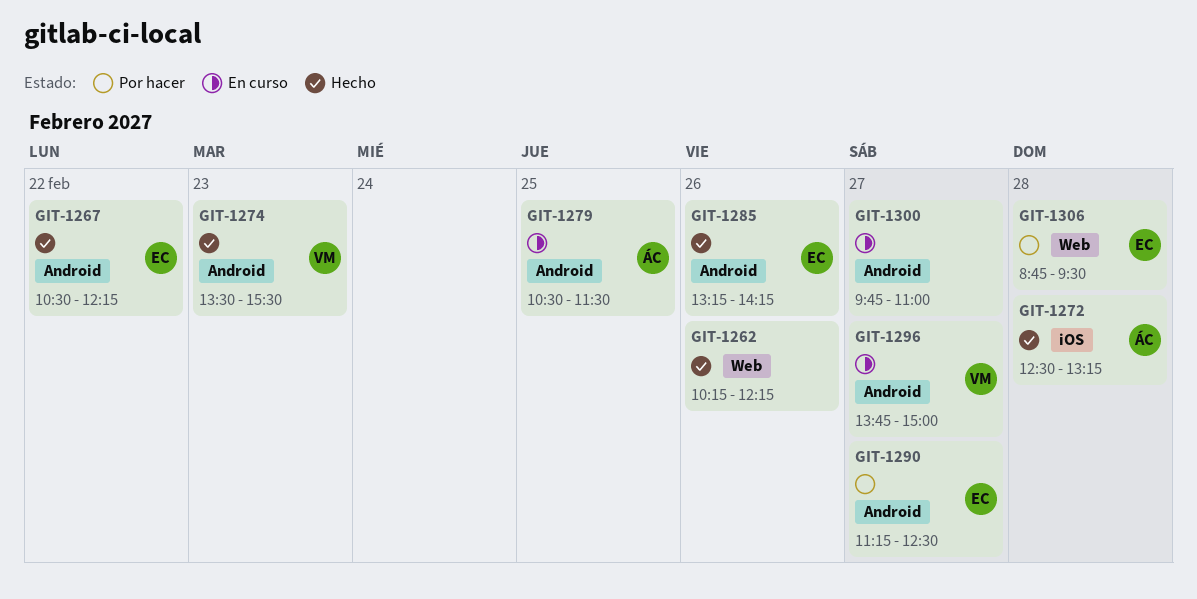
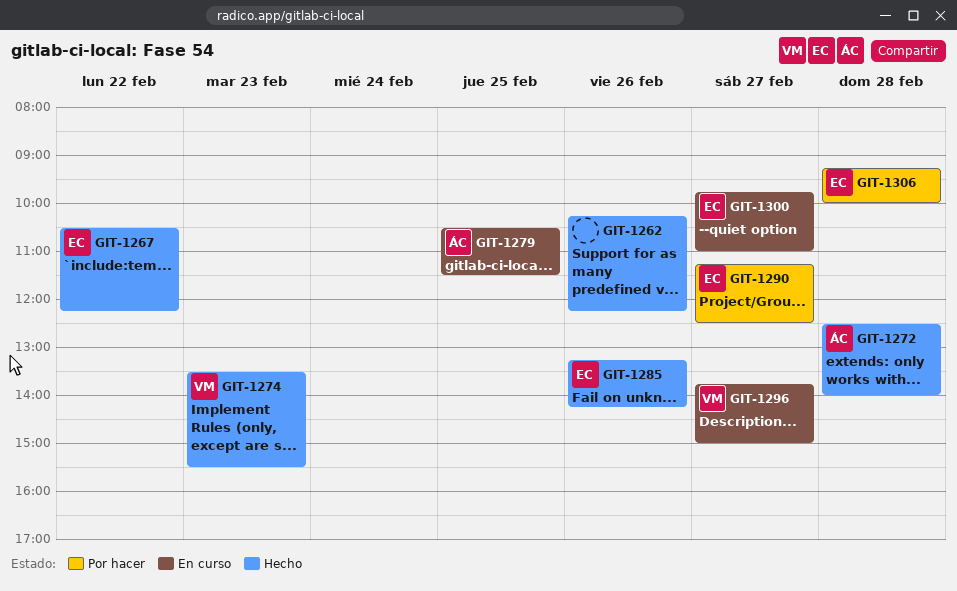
GIT-1272, ends: 13:15 -> 14:00
GIT-1300, owner: none -> EC
GIT-1306, begins: 08:45 -> 09:15
GIT-1306, ends: 09:30 -> 10:00

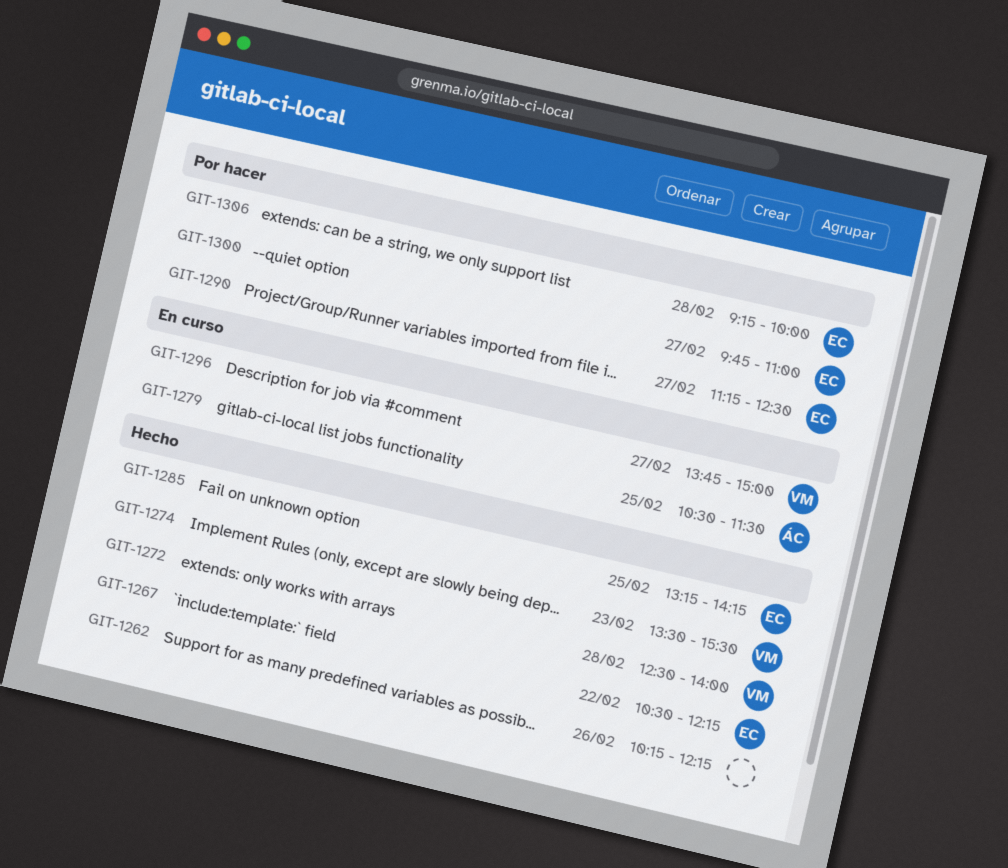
GIT-1272, owner: ÁC -> VM
GIT-1285, day: Feb 26 -> Feb 25
GIT-1300, status: En curso -> Por hacer

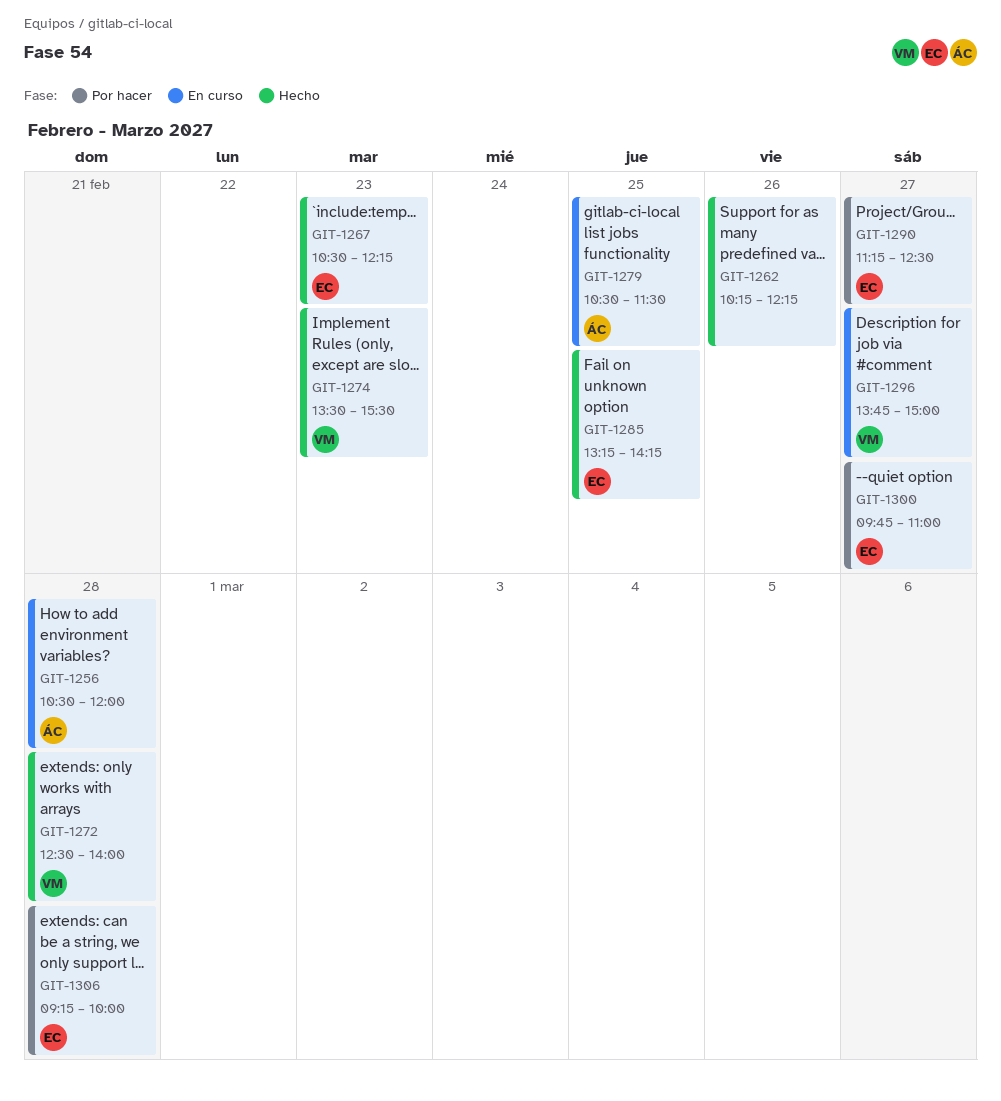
GIT-1256: none -> present
GIT-1267, day: Feb 22 -> Feb 23

